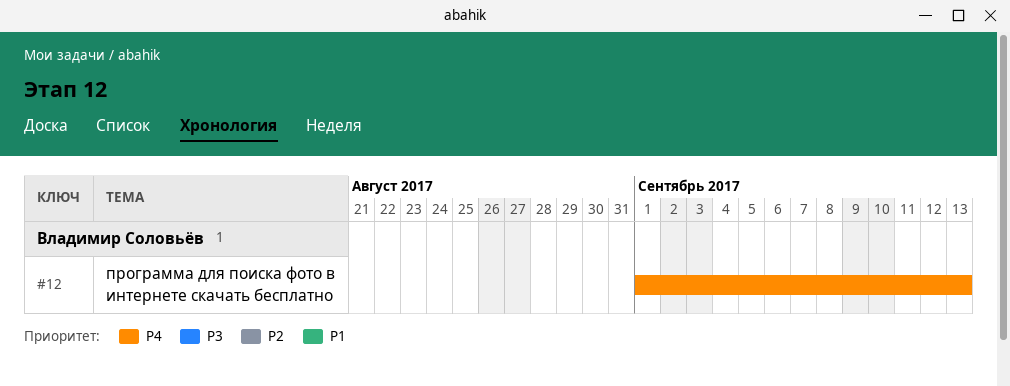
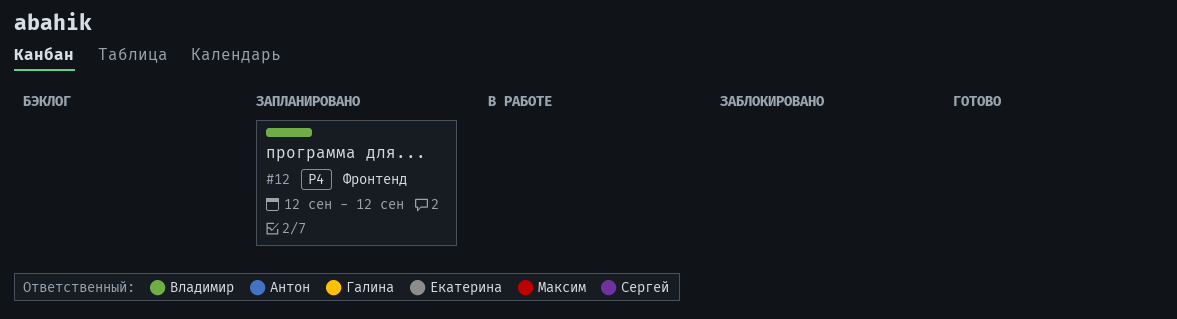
#12, start: Sep 1 -> Sep 12
#12, due: Sep 13 -> Sep 12

